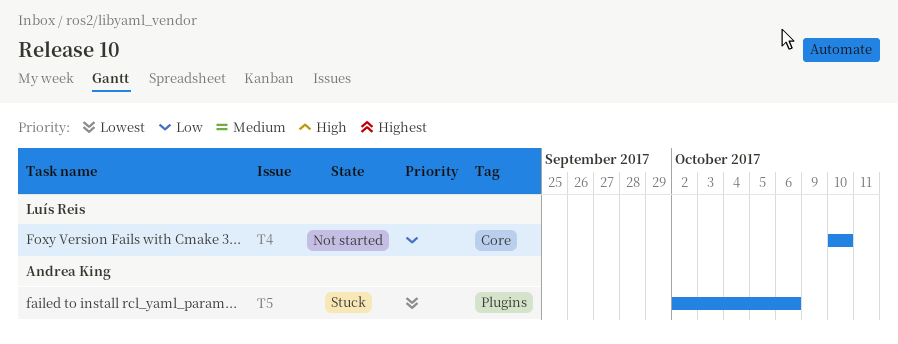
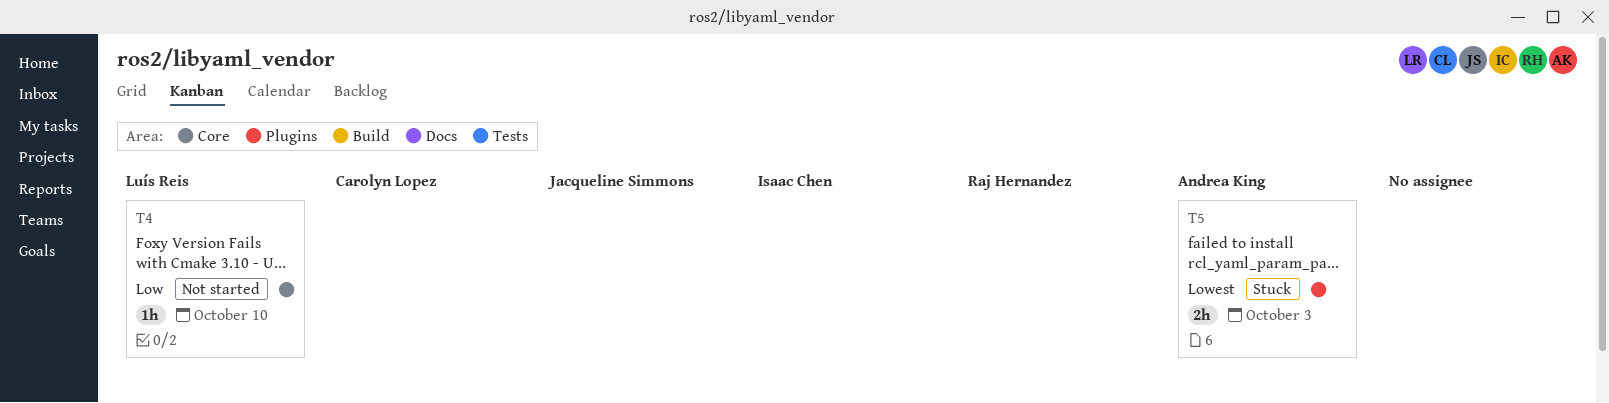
T5, due: Oct 6 -> Oct 3

